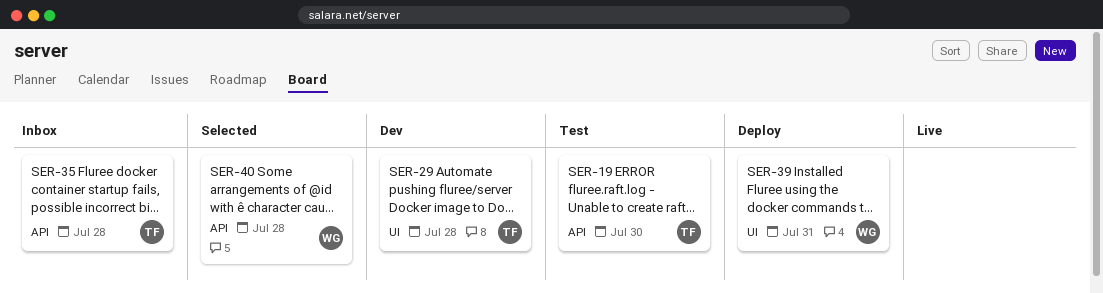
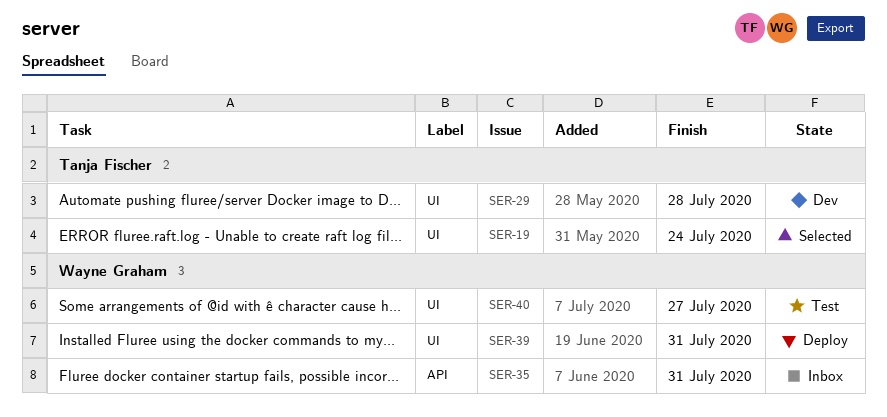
SER-19, status: Test -> Selected
SER-19, label: API -> UI
SER-19, due: Jul 30 -> Jul 24
SER-35, owner: Tanja Fischer -> Wayne Graham
SER-35, due: Jul 28 -> Jul 31
SER-40, status: Selected -> Test
SER-40, label: API -> UI
SER-40, due: Jul 28 -> Jul 27

